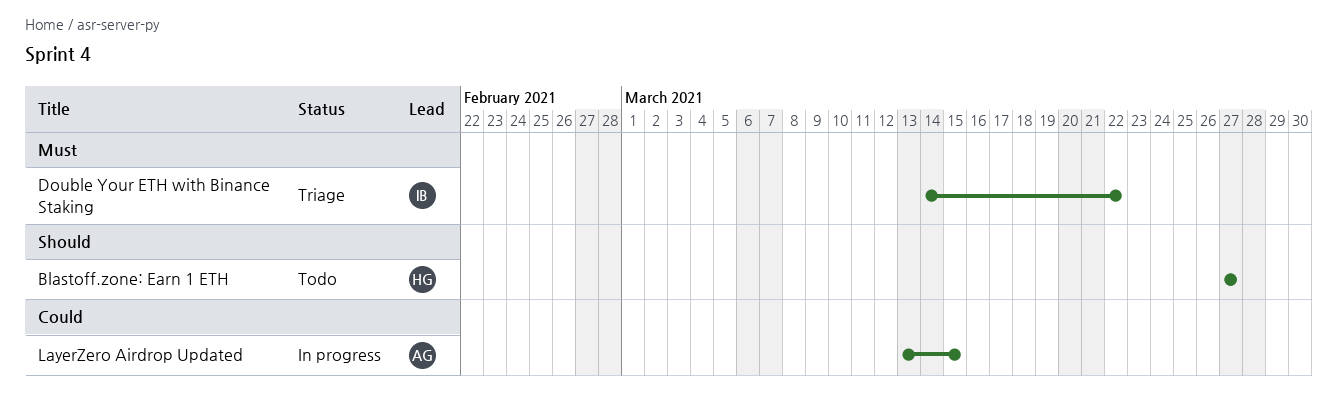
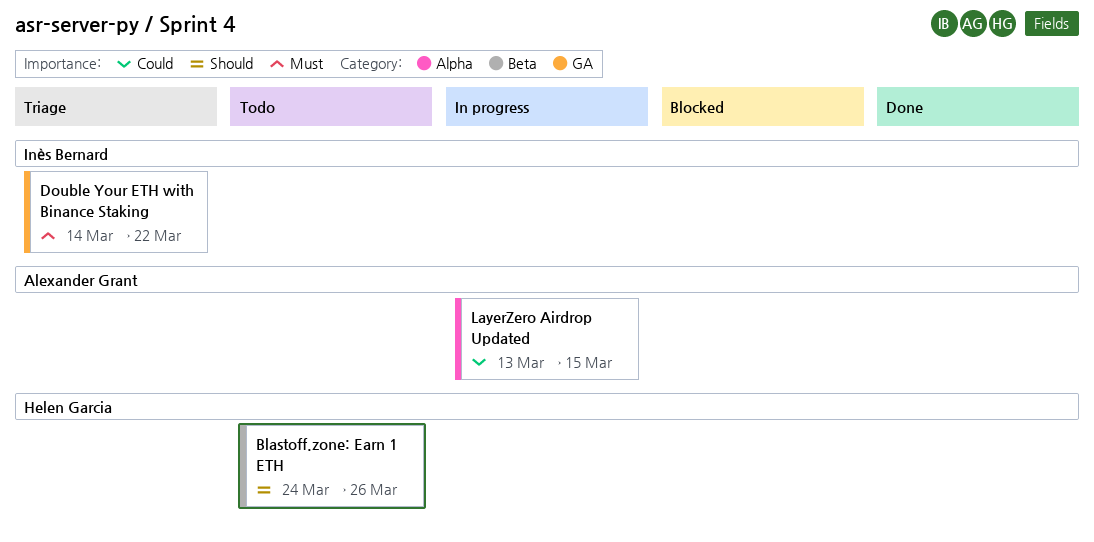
Blastoff.zone: Earn 1 ETH, start: Mar 27 -> Mar 24
Blastoff.zone: Earn 1 ETH, due: Mar 27 -> Mar 26

